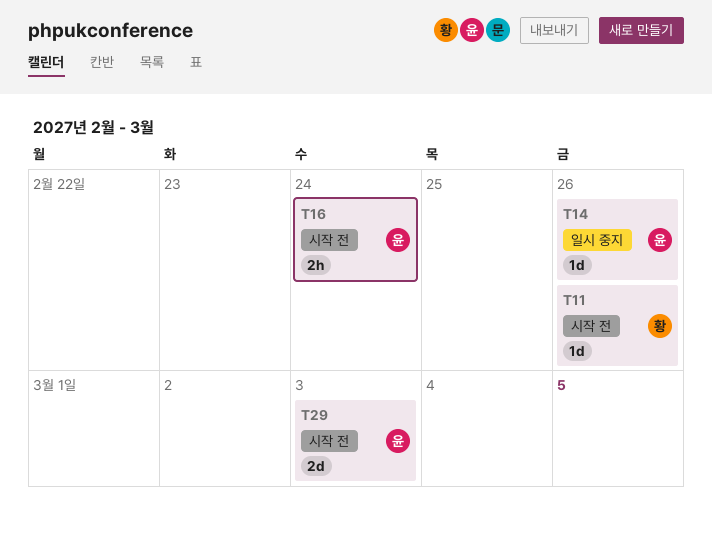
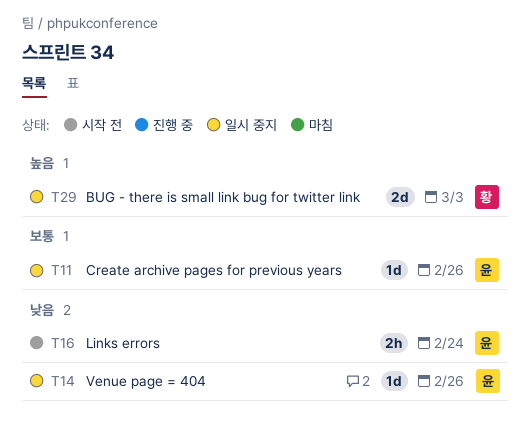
T11, status: 시작 전 -> 일시 중지
T11, owner: 황 -> 윤
T29, status: 시작 전 -> 일시 중지
T29, owner: 윤 -> 황

